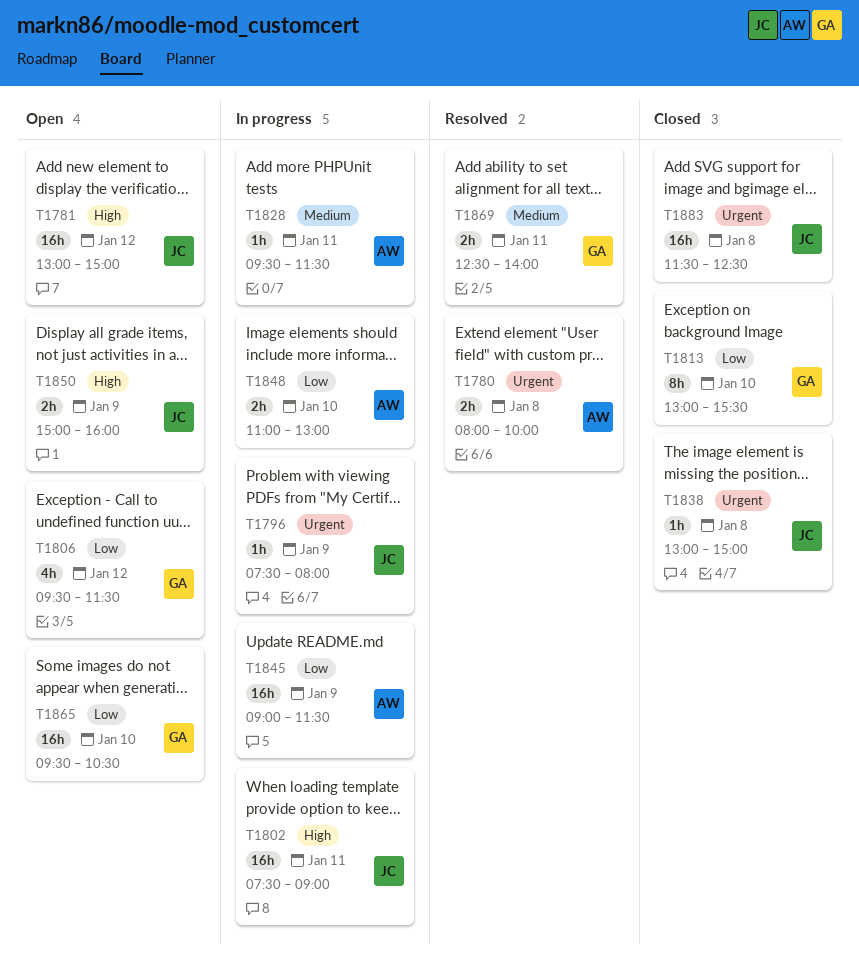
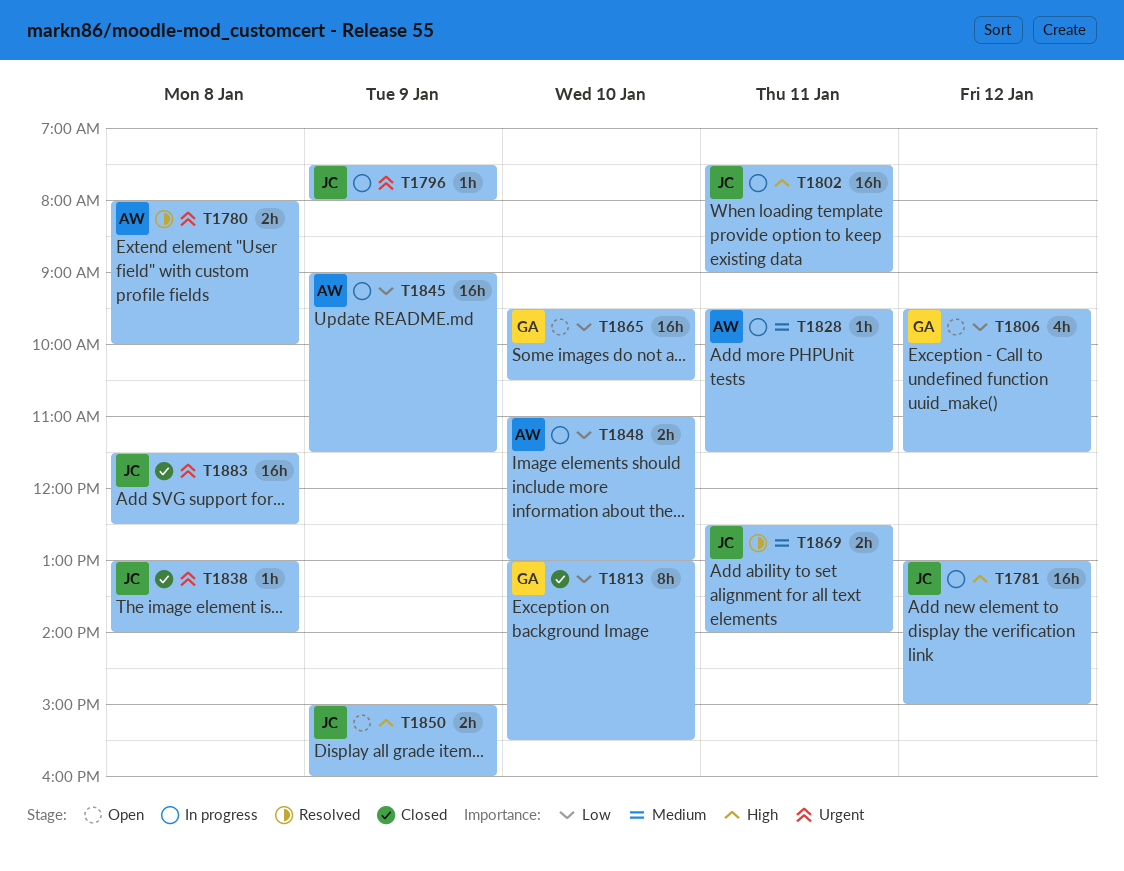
T1781, status: Open -> In progress
T1838, ends: 15:00 -> 14:00
T1869, owner: GA -> JC

